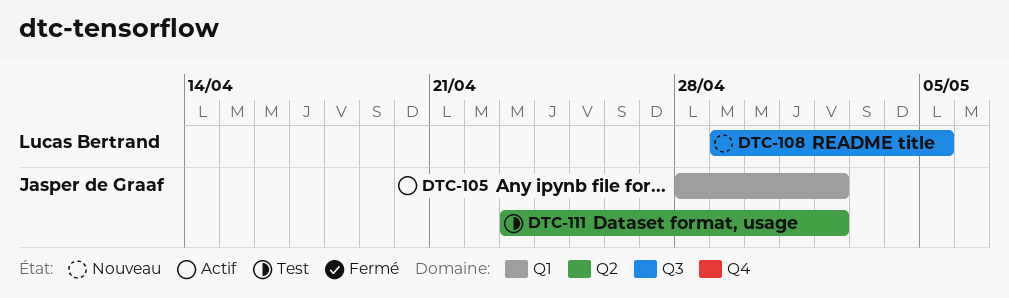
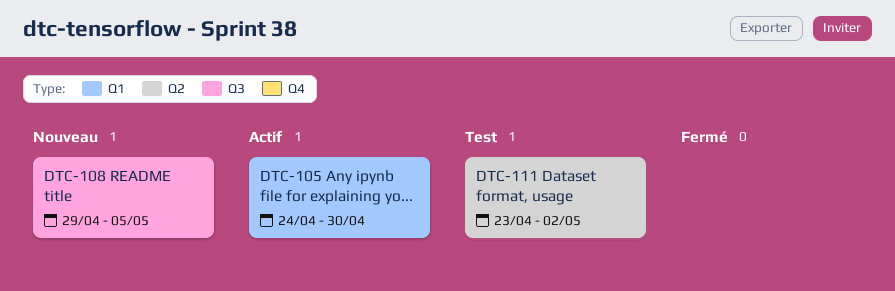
DTC-105, start: Apr 28 -> Apr 24
DTC-105, due: May 2 -> Apr 30

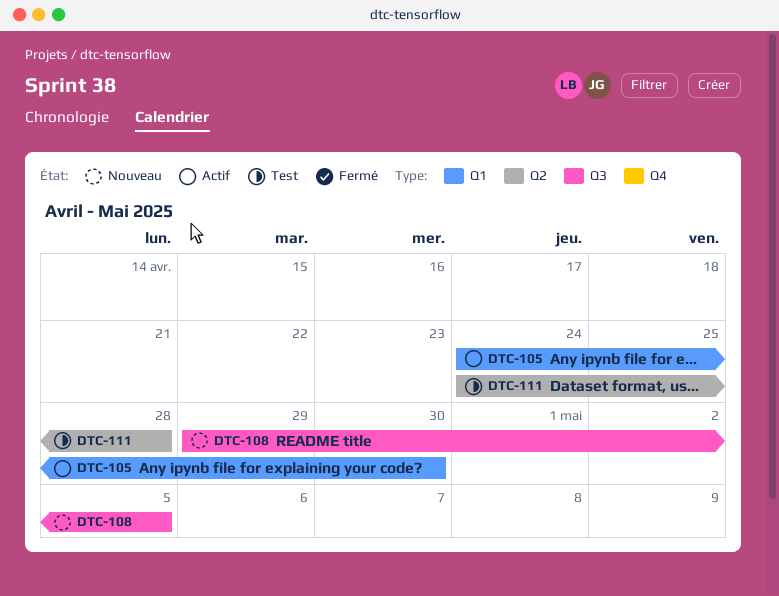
DTC-111, start: Apr 23 -> Apr 24
DTC-111, due: May 2 -> Apr 28

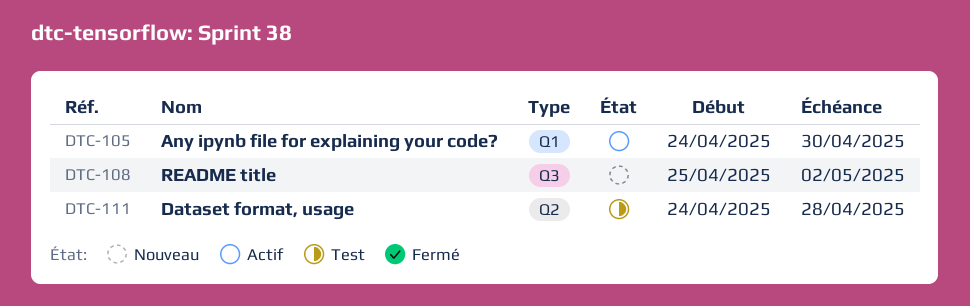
DTC-108, start: Apr 29 -> Apr 25
DTC-108, due: May 5 -> May 2

